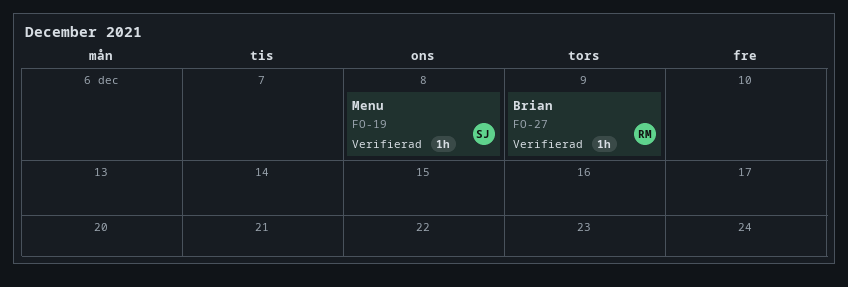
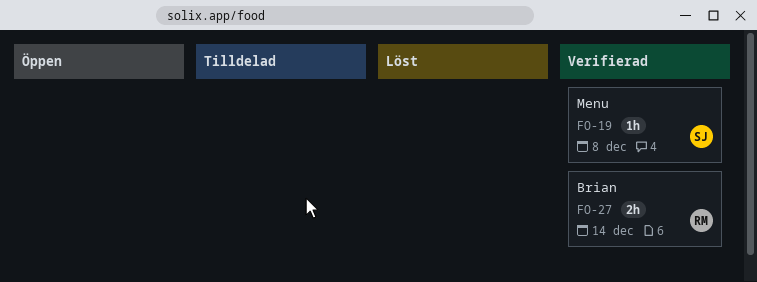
FO-27, estimate: 1h -> 2h
FO-27, due: Dec 9 -> Dec 14

